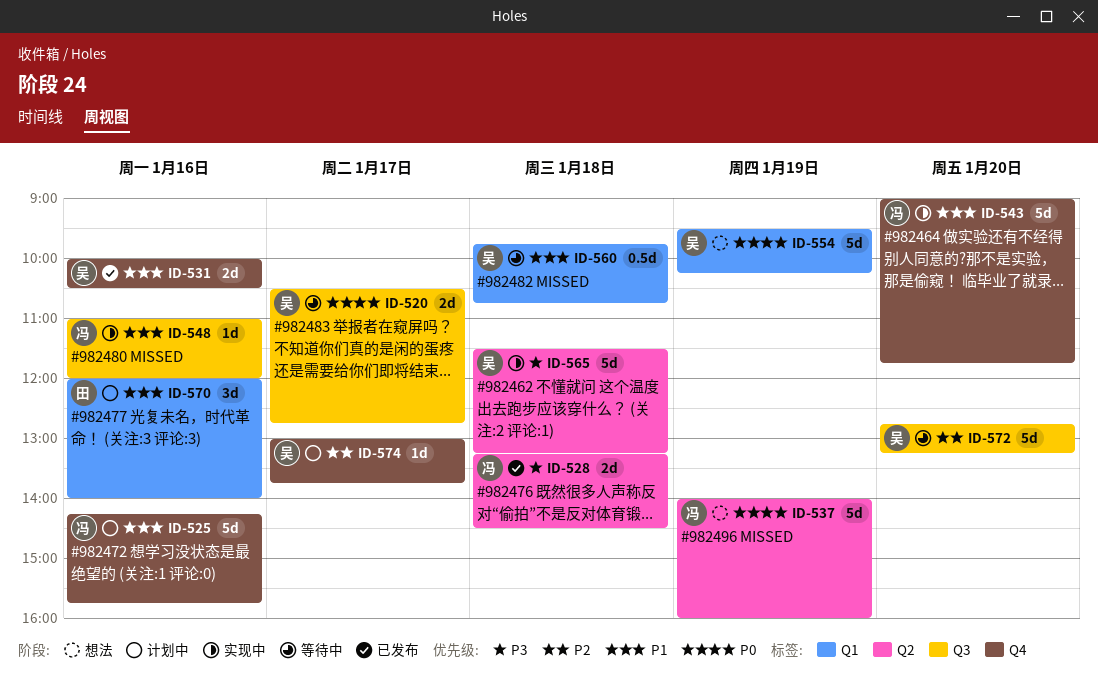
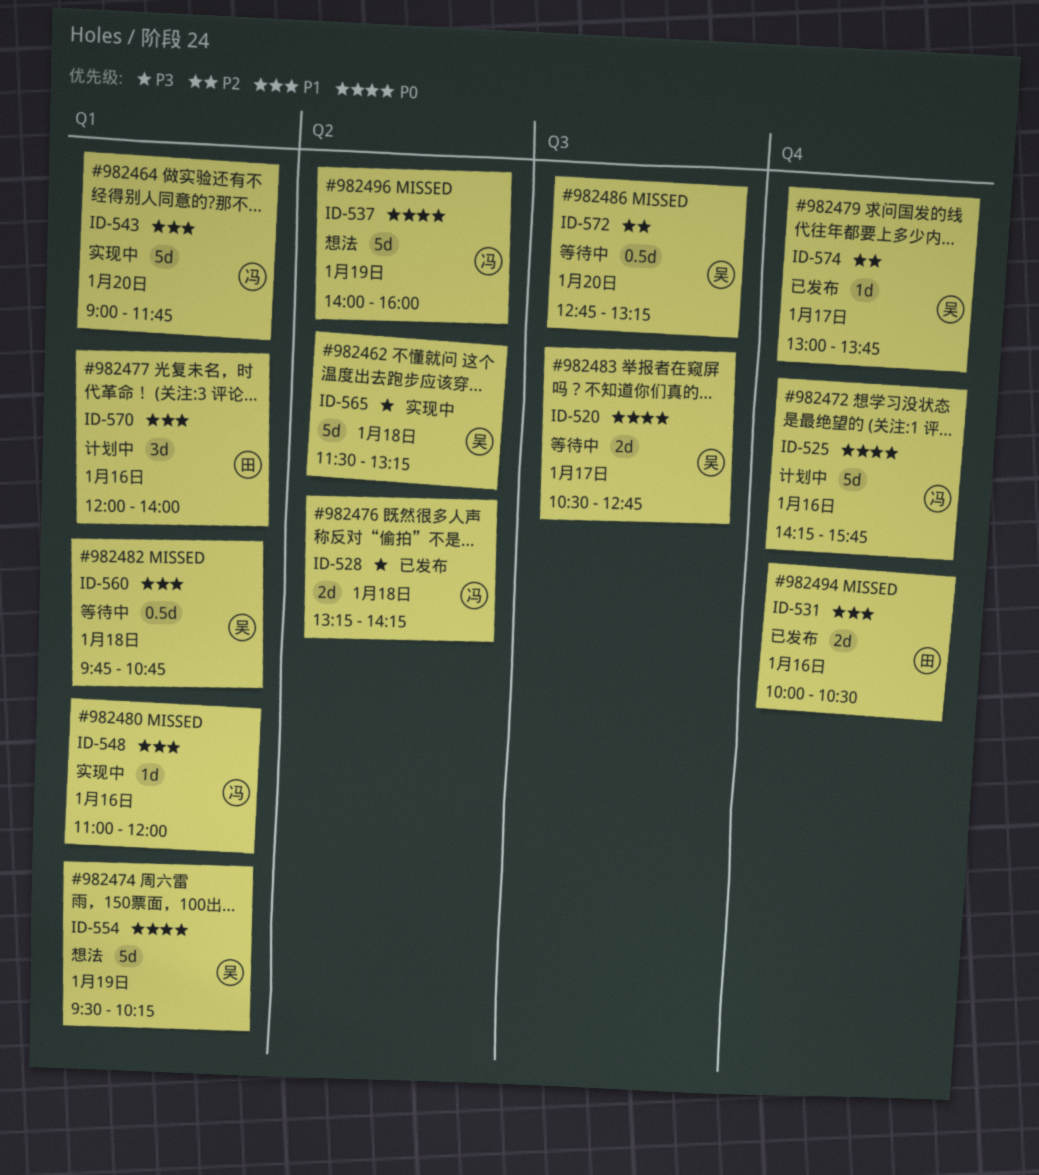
ID-525, priority: P1 -> P0
ID-528, ends: 14:30 -> 14:15
ID-531, owner: 吴 -> 田
ID-543, label: Q4 -> Q1
ID-548, label: Q3 -> Q1
ID-572, estimate: 5d -> 0.5d
ID-574, status: 计划中 -> 已发布

